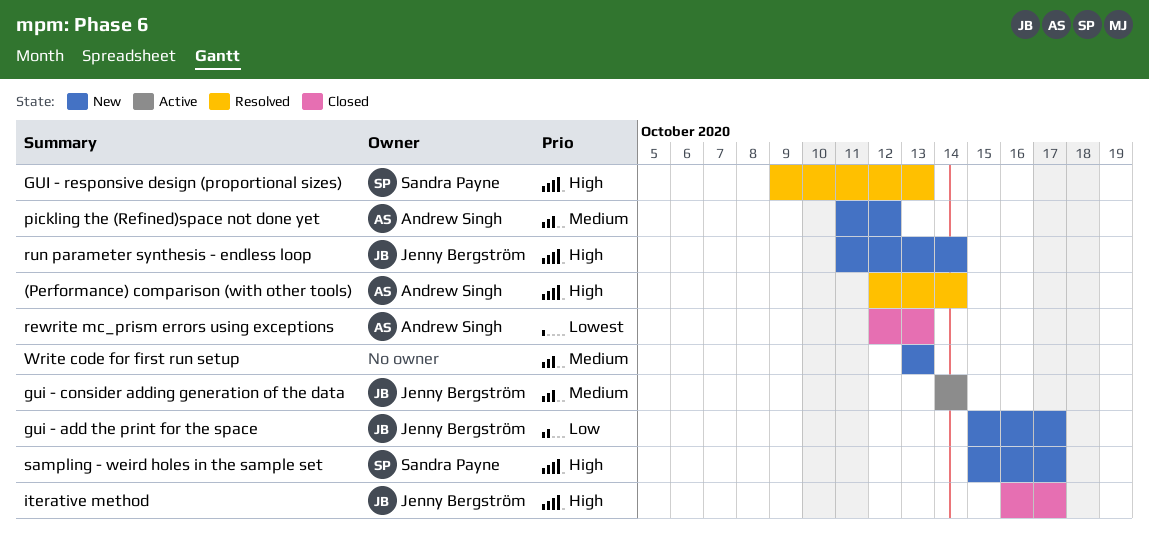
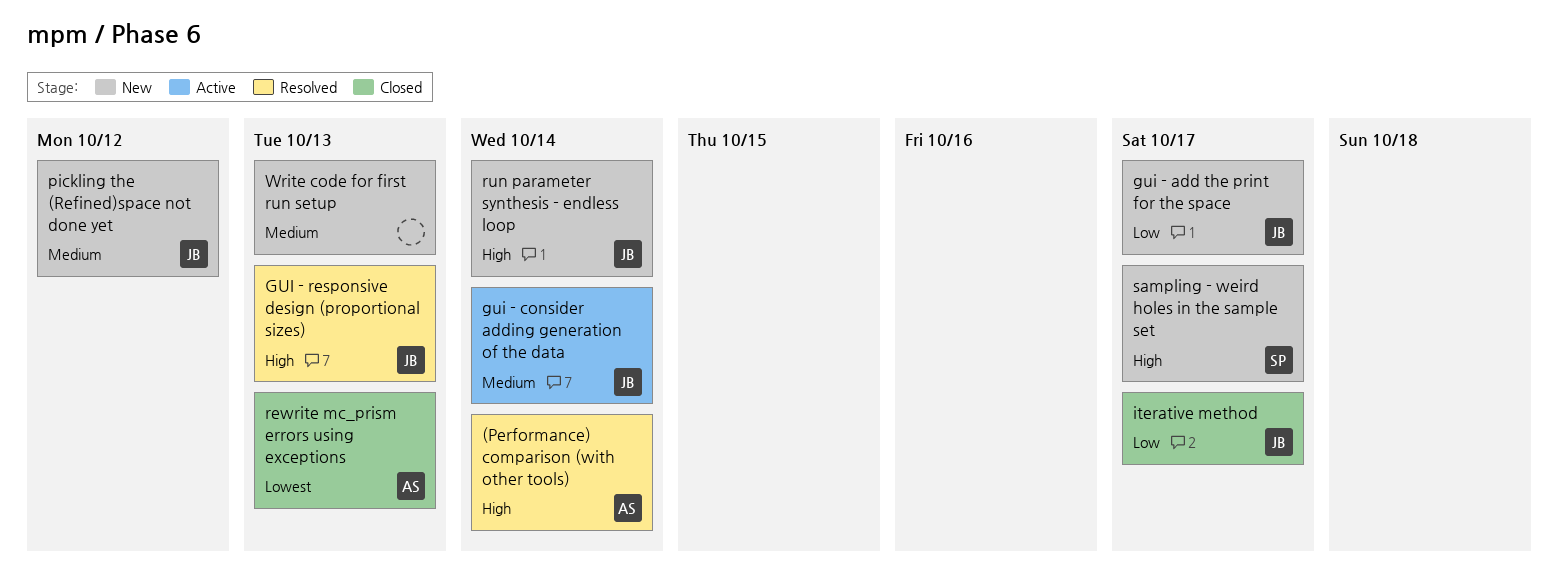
GUI - responsive design (proportional sizes), owner: Sandra Payne -> Jenny Bergström
iterative method, priority: High -> Low
pickling the (Refined)space not done yet, owner: Andrew Singh -> Jenny Bergström

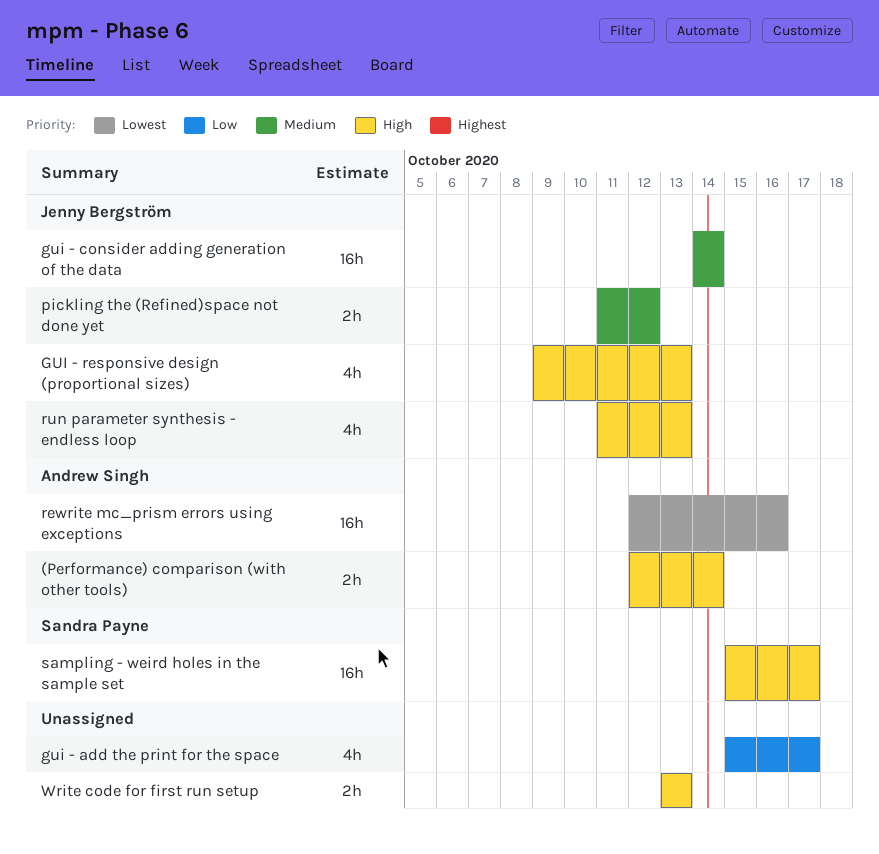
gui - add the print for the space, owner: Jenny Bergström -> none
iterative method: present -> none
rewrite mc_prism errors using exceptions, due: Oct 13 -> Oct 16
run parameter synthesis - endless loop, due: Oct 14 -> Oct 13
Write code for first run setup, priority: Medium -> High

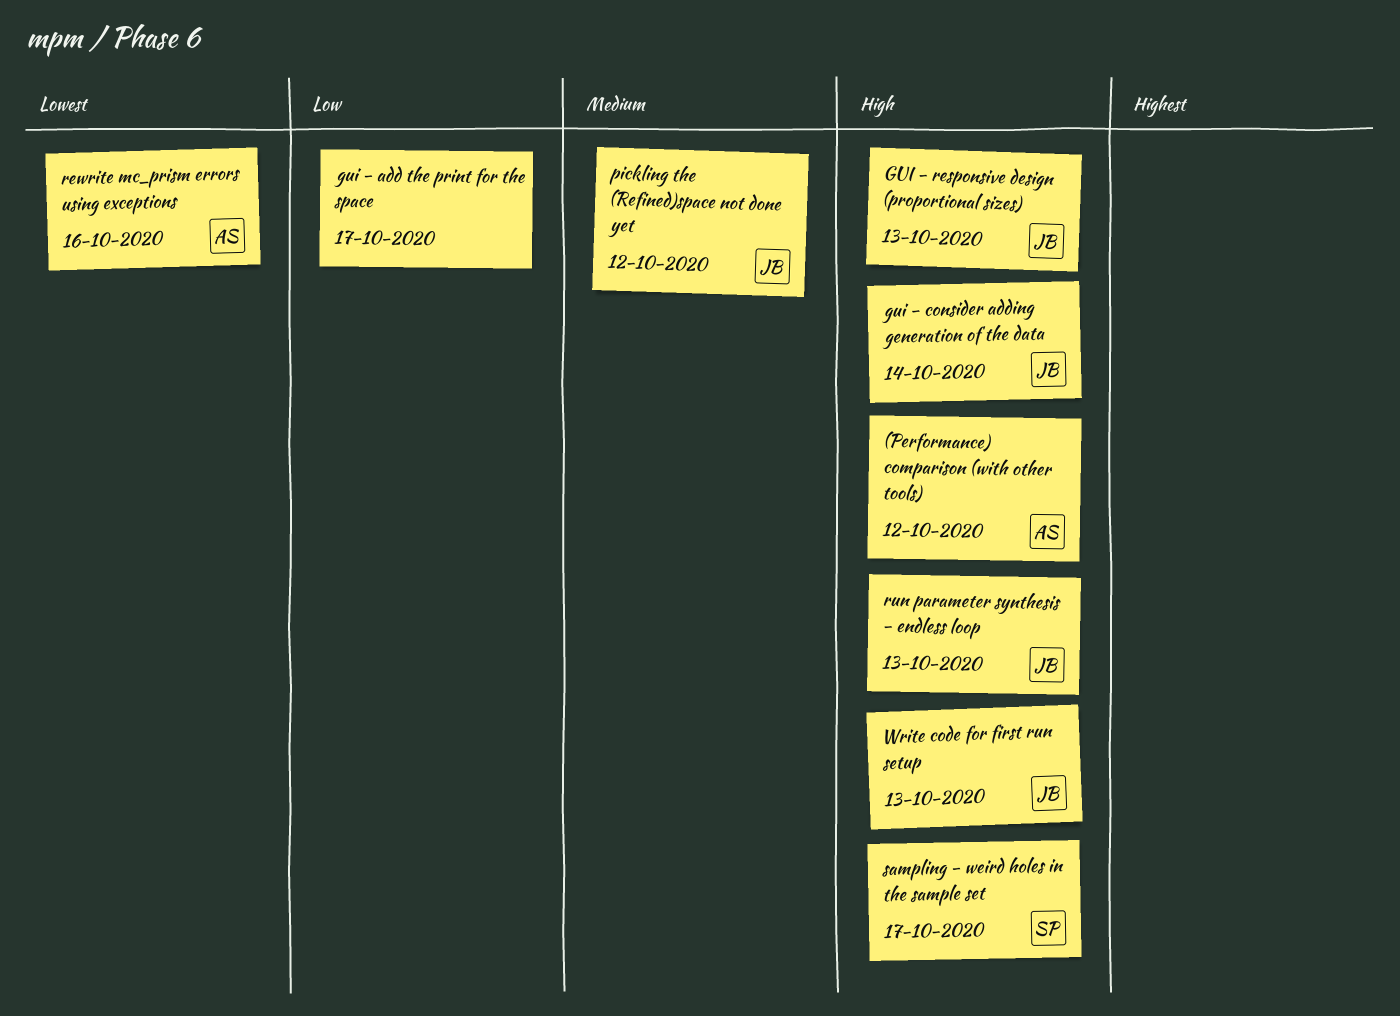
(Performance) comparison (with other tools), due: Oct 14 -> Oct 12
gui - consider adding generation of the data, priority: Medium -> High
Write code for first run setup, owner: none -> Jenny Bergström

